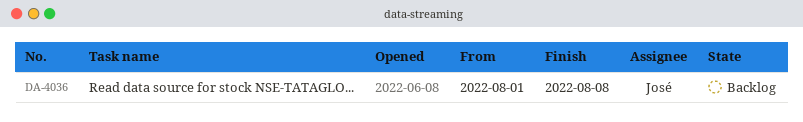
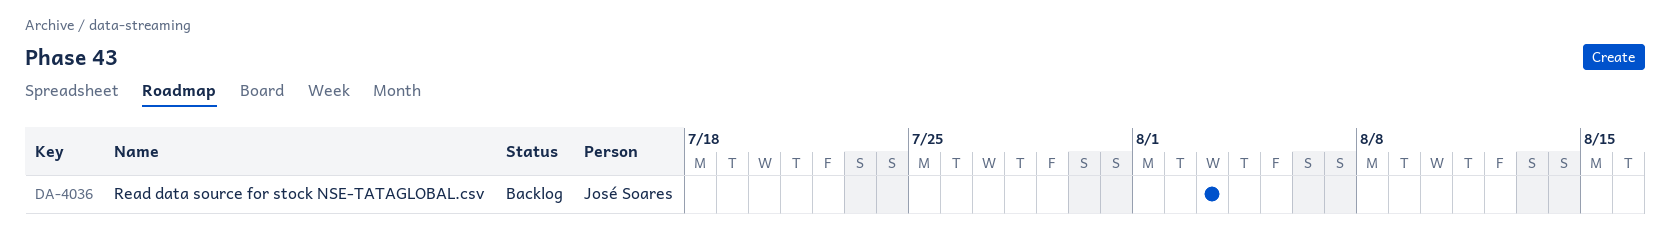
DA-4036, start: Aug 1 -> Aug 3
DA-4036, due: Aug 8 -> Aug 3

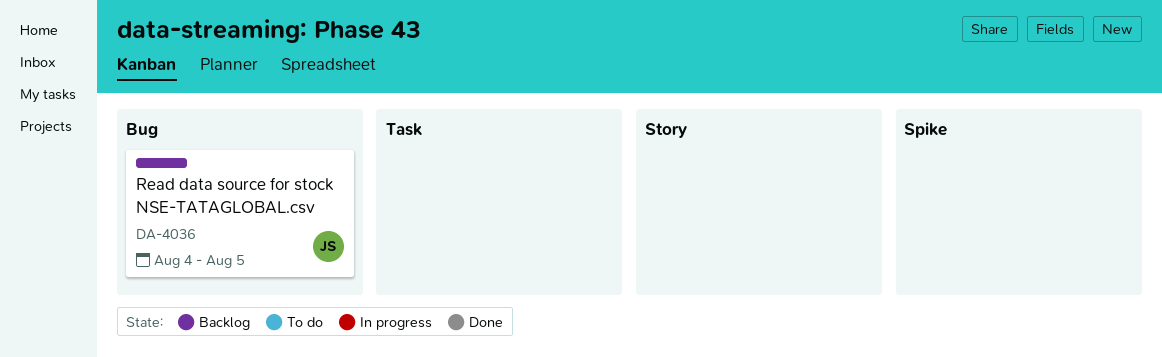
DA-4036, start: Aug 3 -> Aug 4
DA-4036, due: Aug 3 -> Aug 5

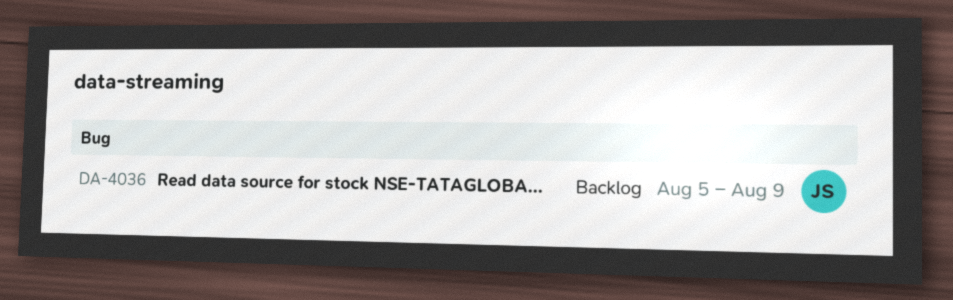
DA-4036, start: Aug 4 -> Aug 5
DA-4036, due: Aug 5 -> Aug 9

